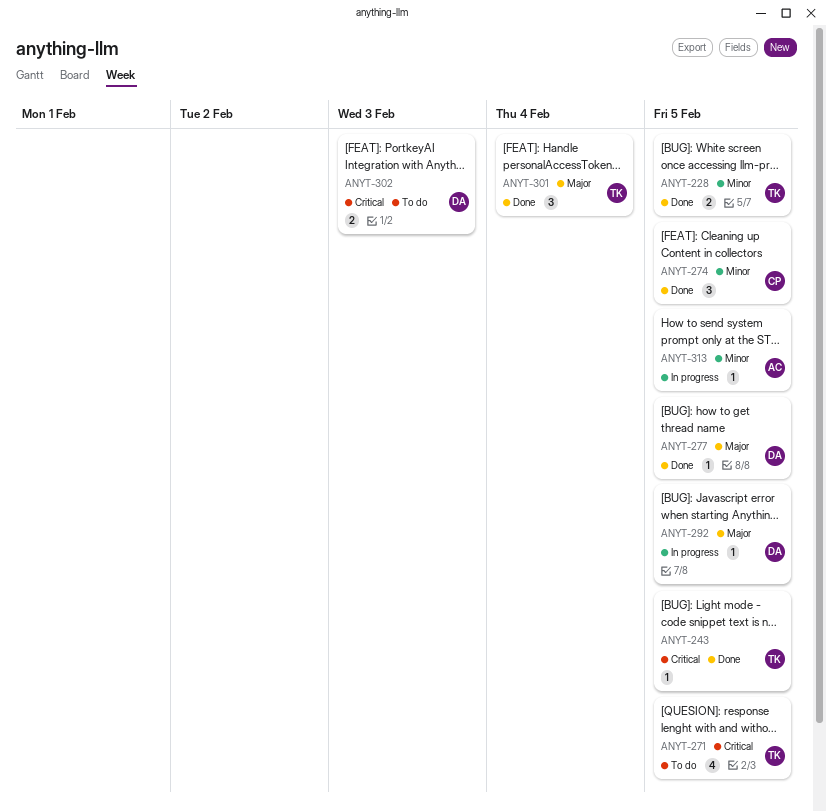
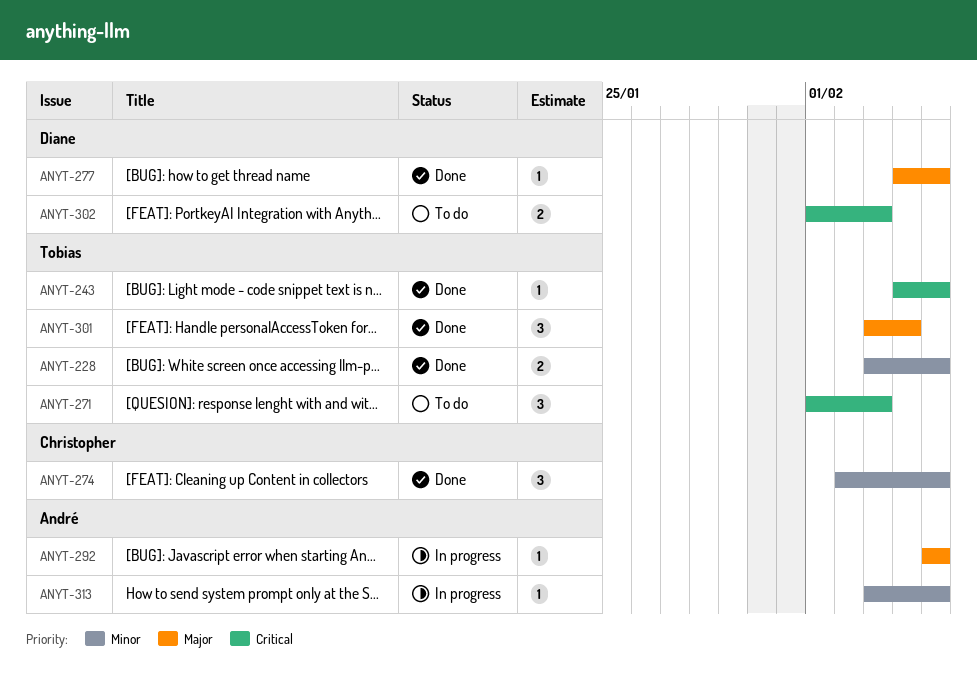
ANYT-271, estimate: 4 -> 3
ANYT-271, due: Feb 5 -> Feb 3
ANYT-292, owner: Diane -> André

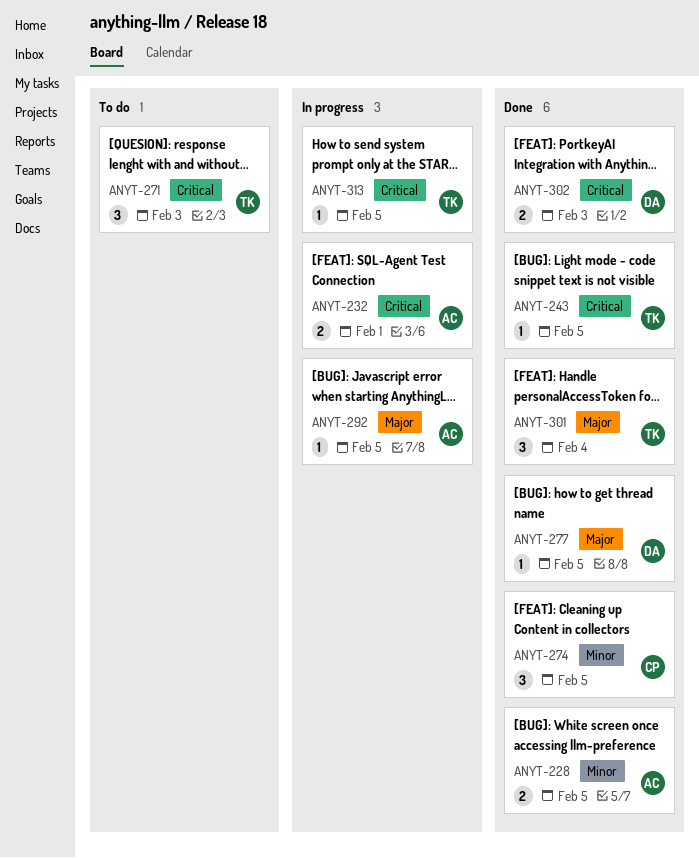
ANYT-228, owner: Tobias -> André
ANYT-232: none -> present
ANYT-302, status: To do -> Done
ANYT-313, owner: André -> Tobias
ANYT-313, priority: Minor -> Critical

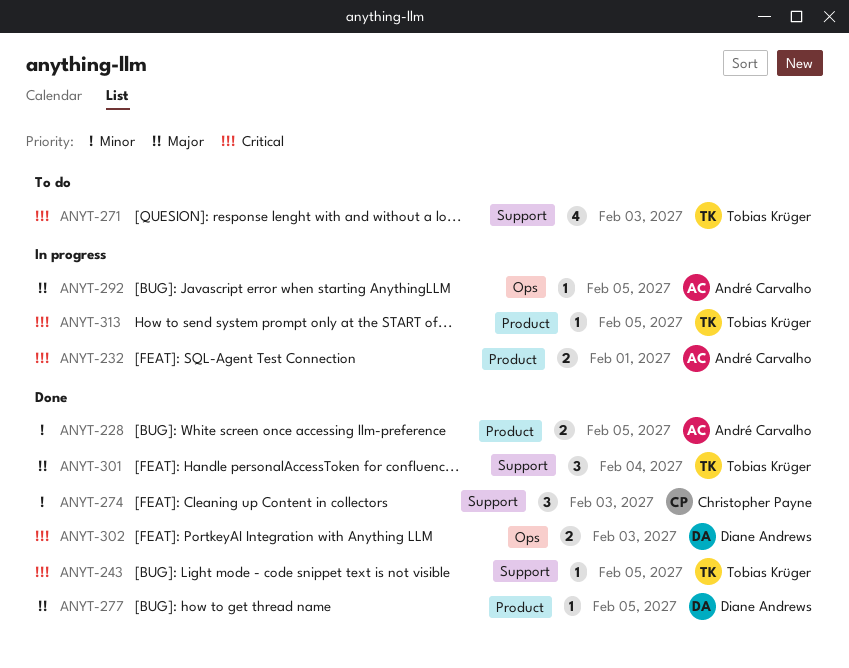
ANYT-271, estimate: 3 -> 4
ANYT-274, due: Feb 5 -> Feb 3

